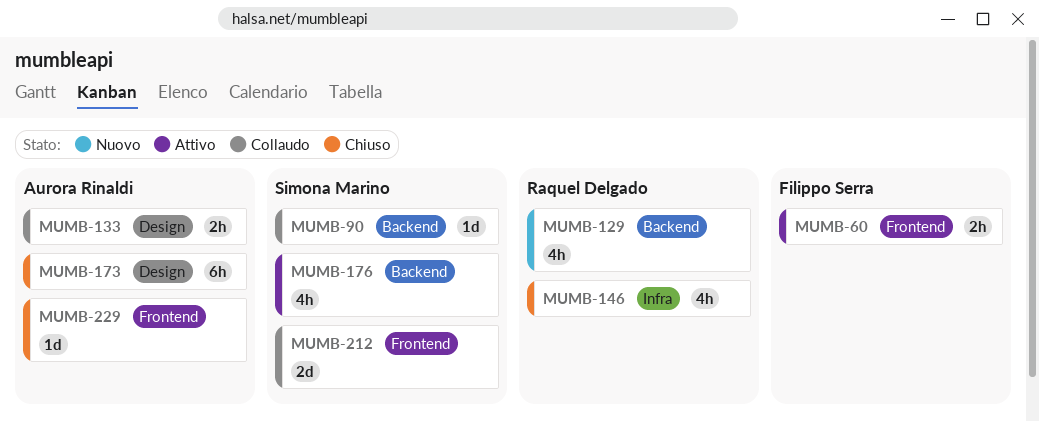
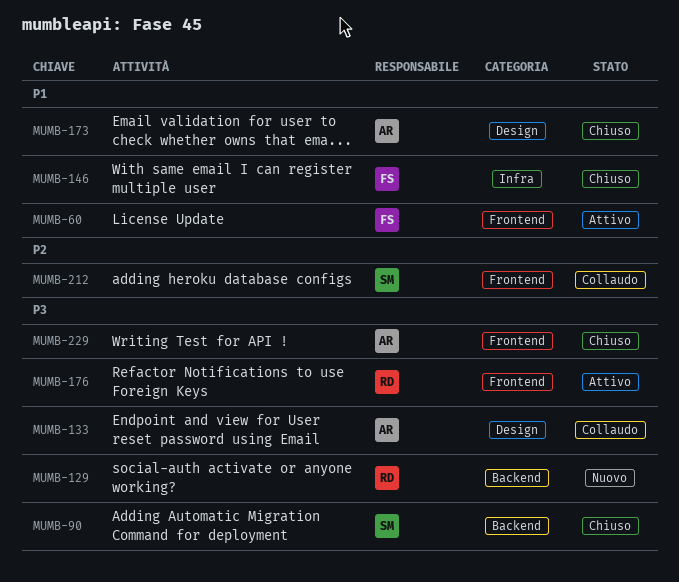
MUMB-90, status: Collaudo -> Chiuso
MUMB-146, owner: Raquel Delgado -> Filippo Serra
MUMB-176, owner: Simona Marino -> Raquel Delgado
MUMB-176, label: Backend -> Frontend

